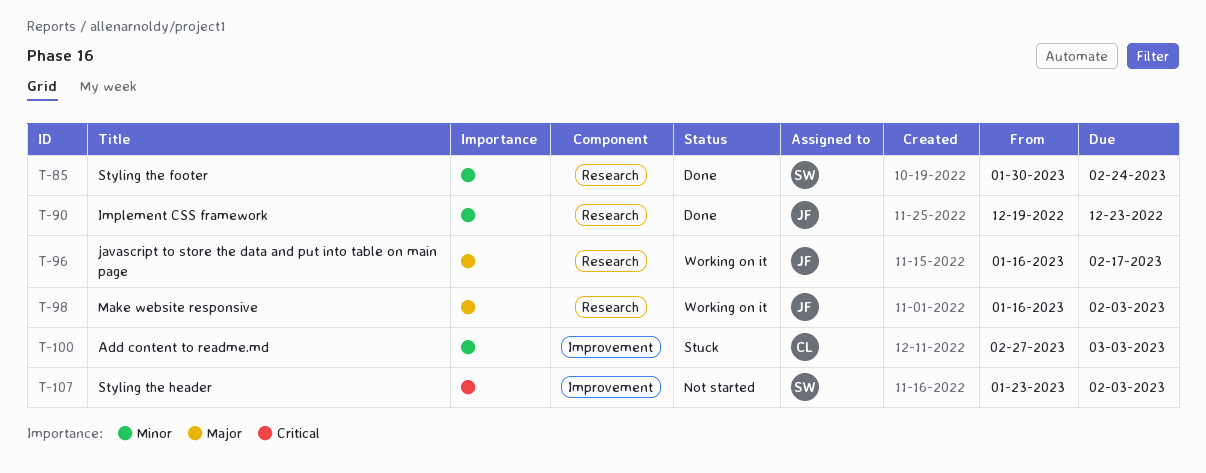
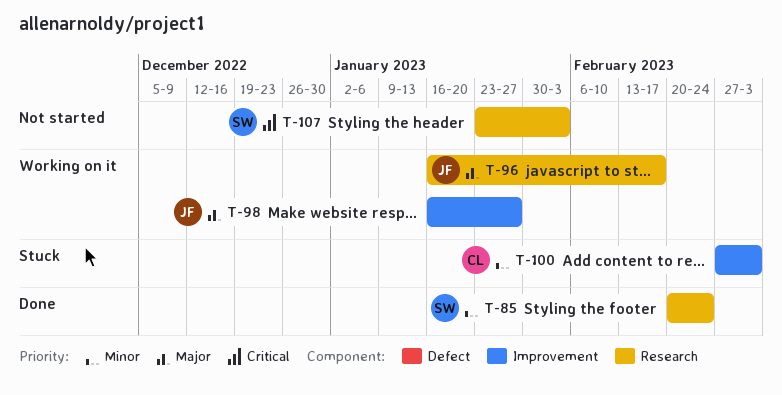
T-85, start: Jan 30 -> Feb 20
T-90: present -> none
T-98, label: Research -> Improvement
T-98, due: Feb 3 -> Jan 27
T-107, label: Improvement -> Research

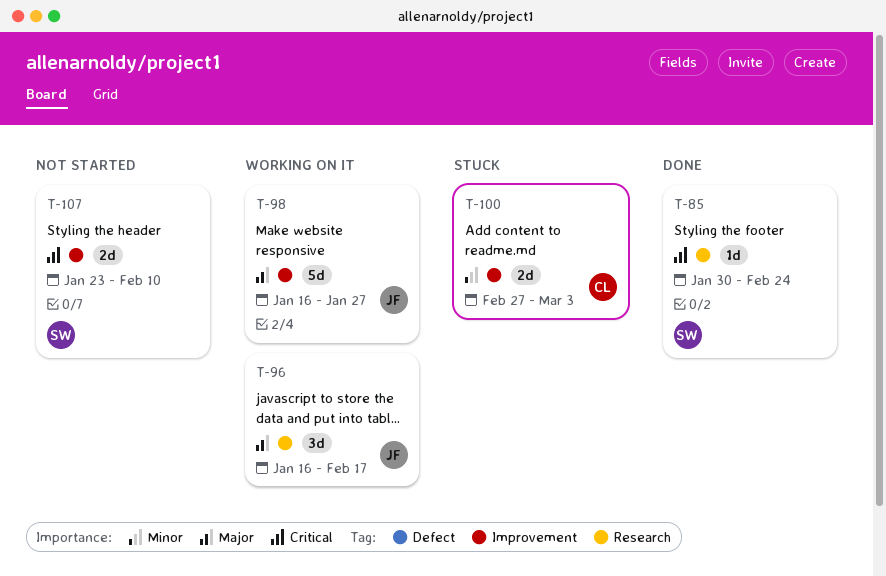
T-85, priority: Minor -> Critical
T-85, start: Feb 20 -> Jan 30
T-107, label: Research -> Improvement
T-107, due: Feb 3 -> Feb 10

